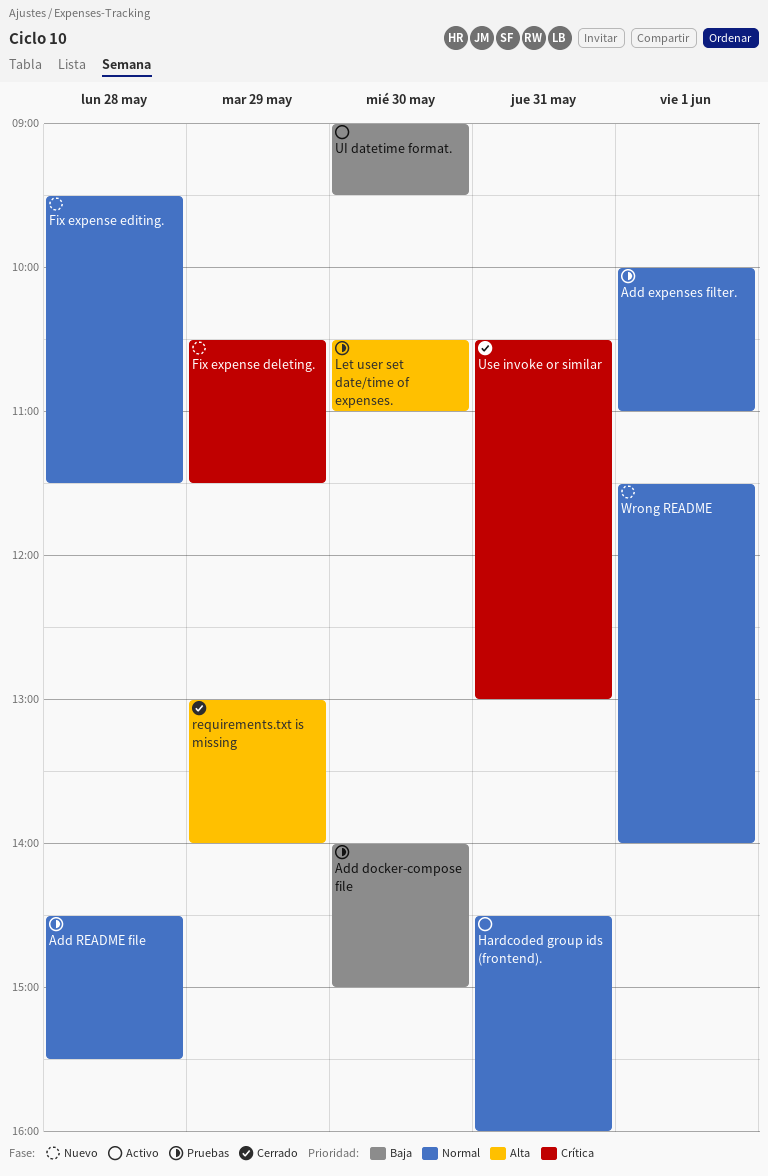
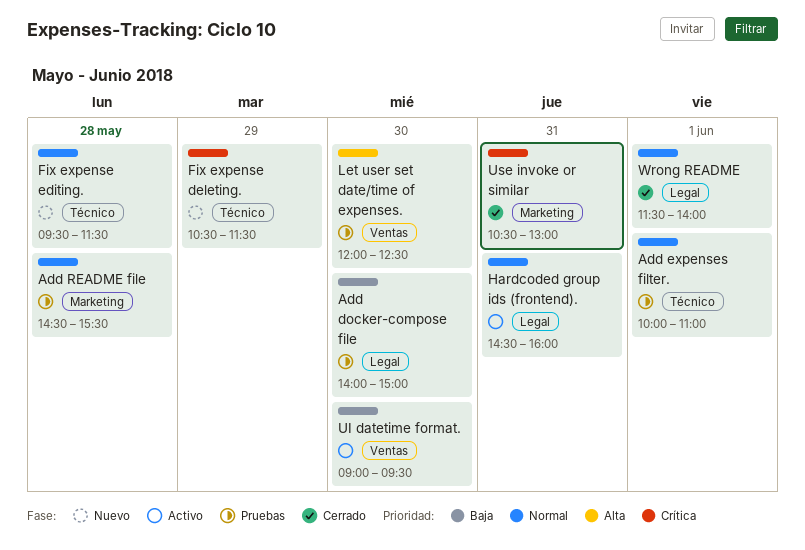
Let user set date/time of expenses., begins: 10:30 -> 12:00
Let user set date/time of expenses., ends: 11:00 -> 12:30
requirements.txt is missing: present -> none
Wrong README, status: Nuevo -> Cerrado

